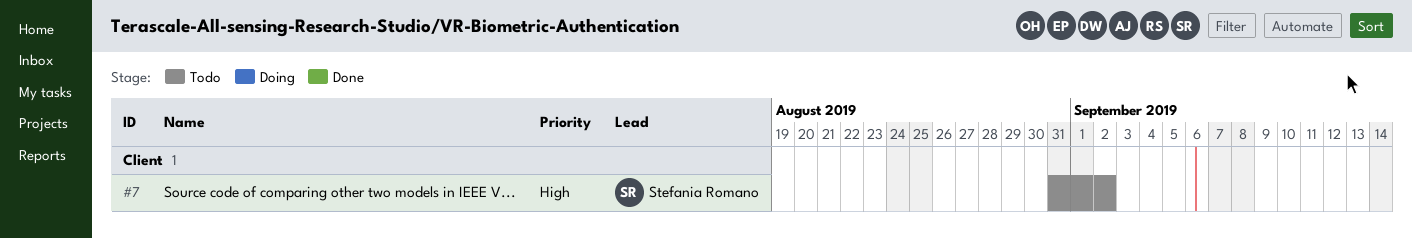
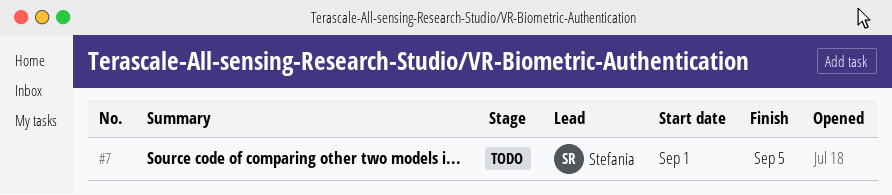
#7, start: Aug 31 -> Sep 1
#7, due: Sep 2 -> Sep 5

